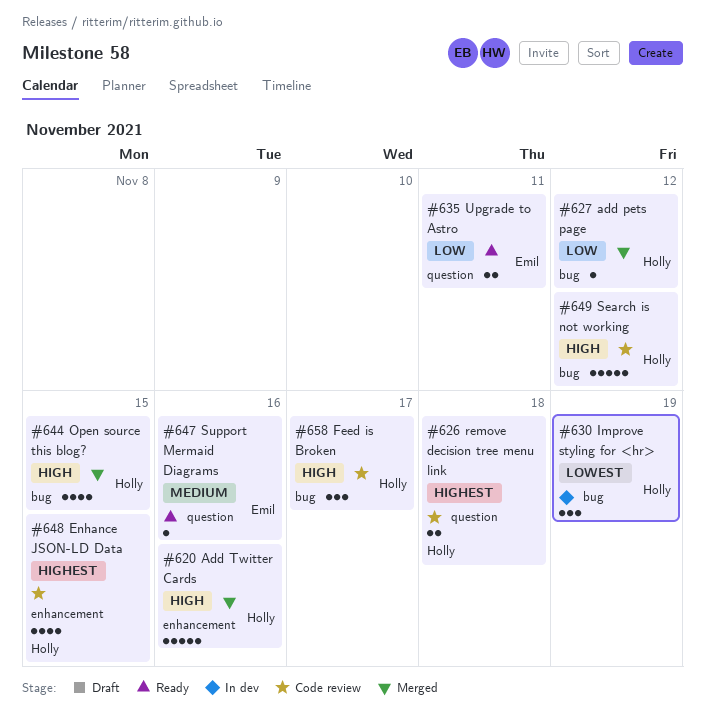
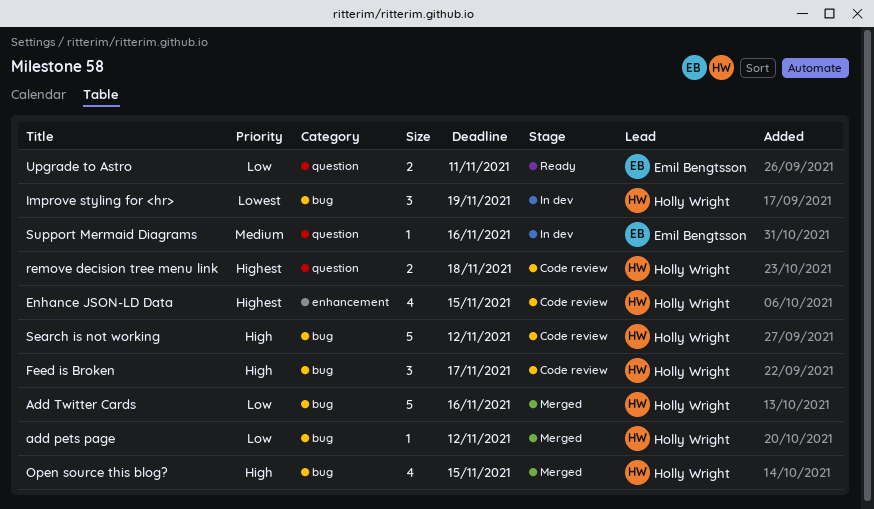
Add Twitter Cards, priority: High -> Low
Add Twitter Cards, label: enhancement -> bug
Support Mermaid Diagrams, status: Ready -> In dev

